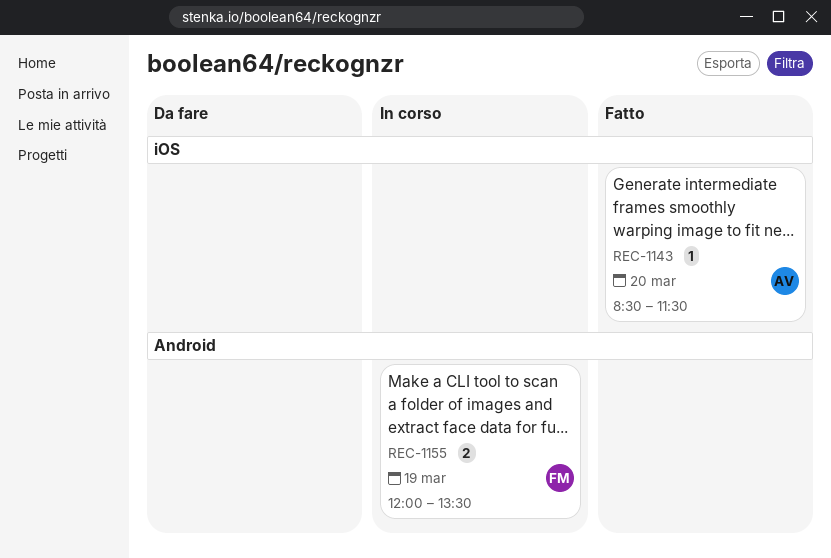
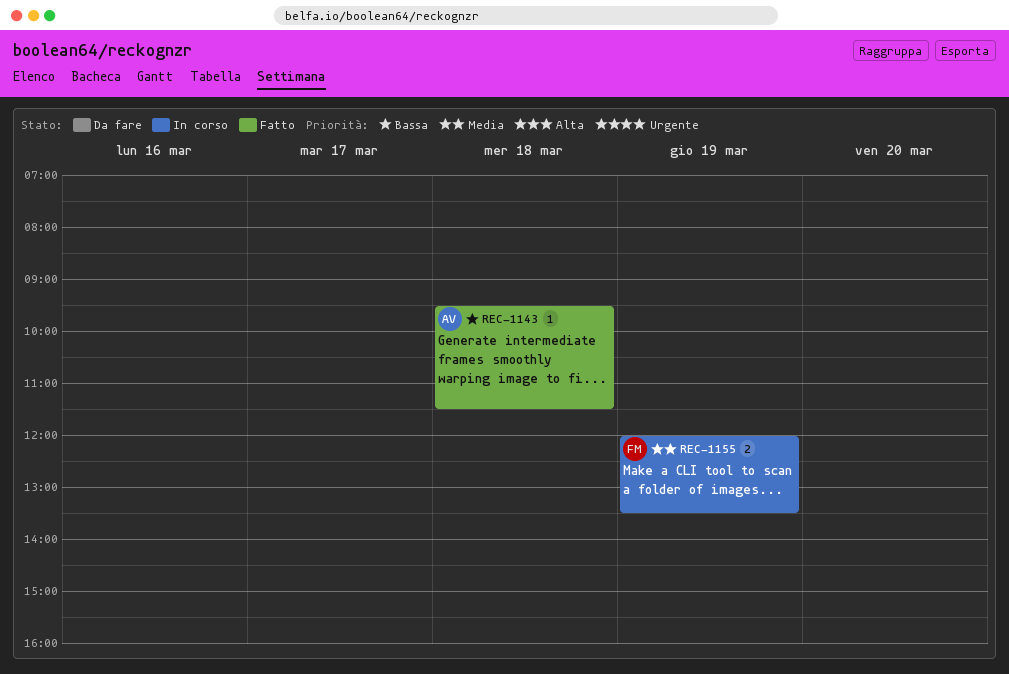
REC-1143, day: Mar 20 -> Mar 18
REC-1143, begins: 08:30 -> 09:30

